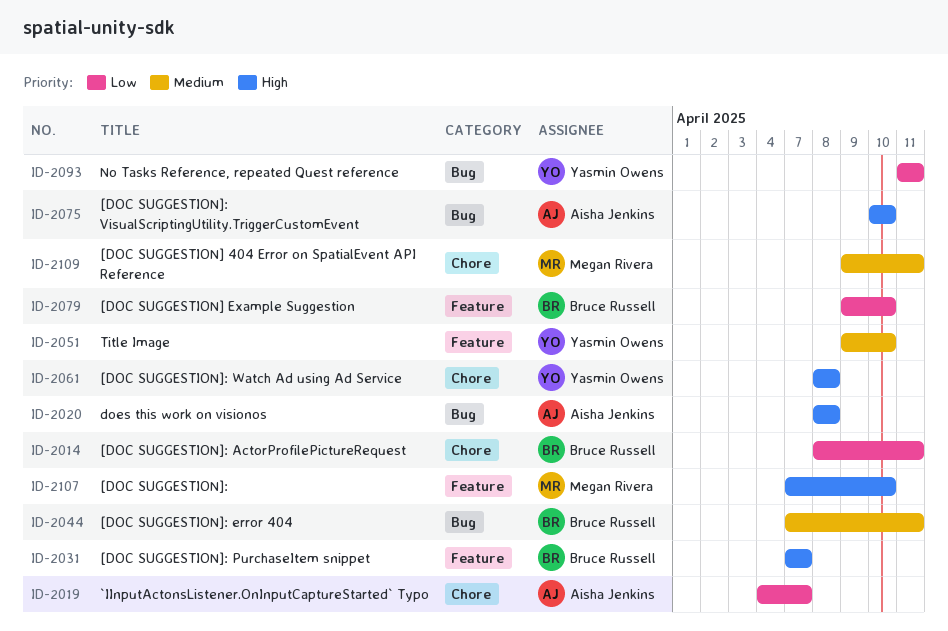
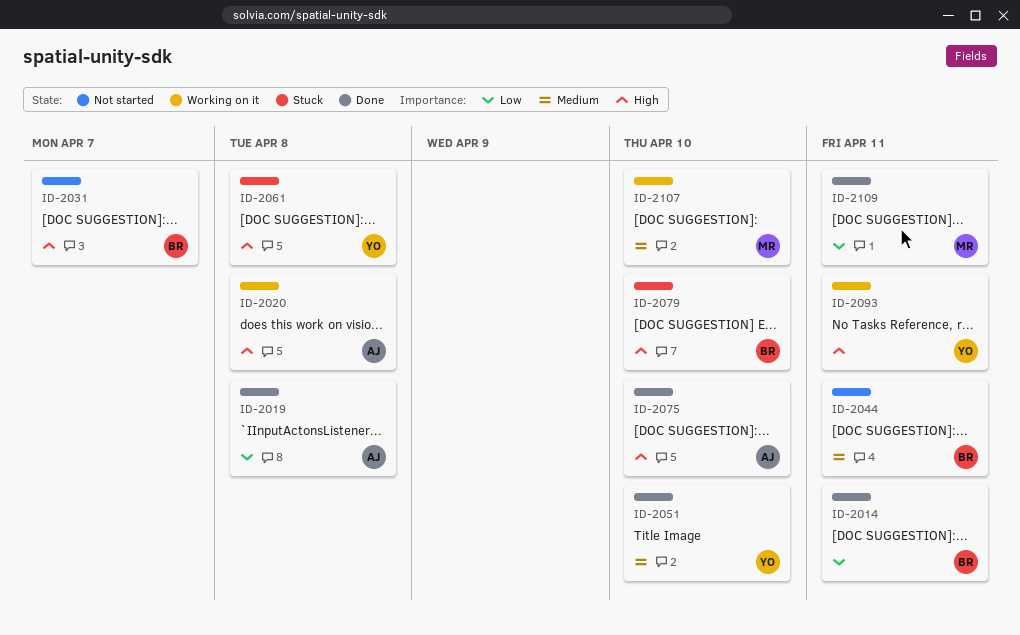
ID-2019, due: Apr 7 -> Apr 8
ID-2079, priority: Low -> High
ID-2093, priority: Low -> High
ID-2107, priority: High -> Medium
ID-2109, priority: Medium -> Low

